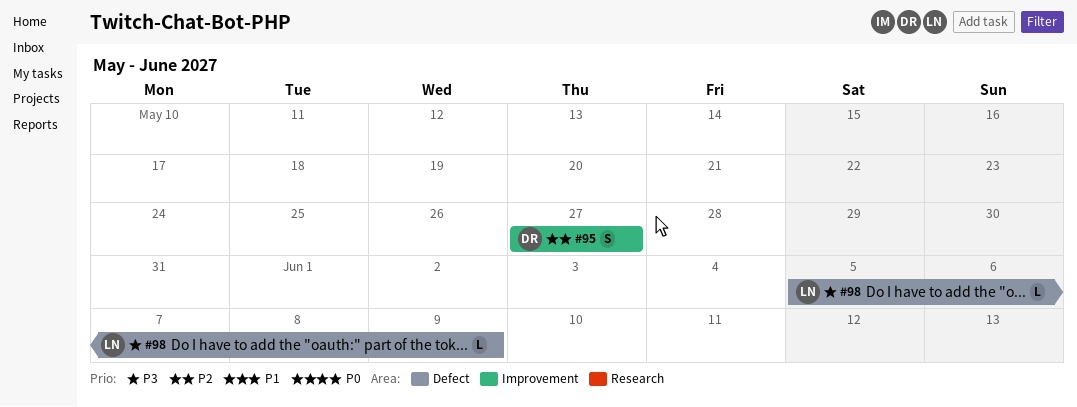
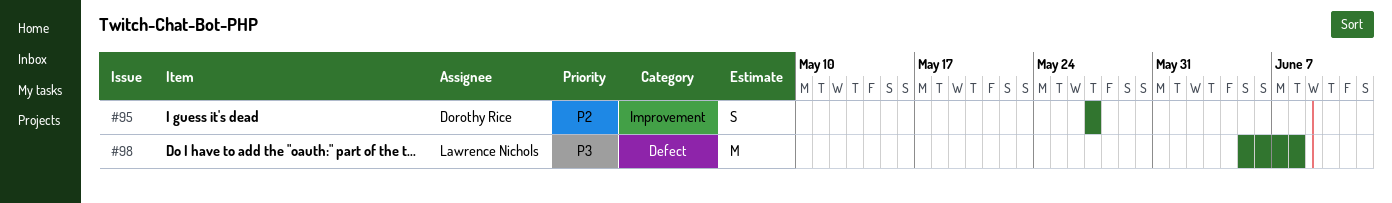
#98, estimate: L -> M
#98, due: Jun 9 -> Jun 8

